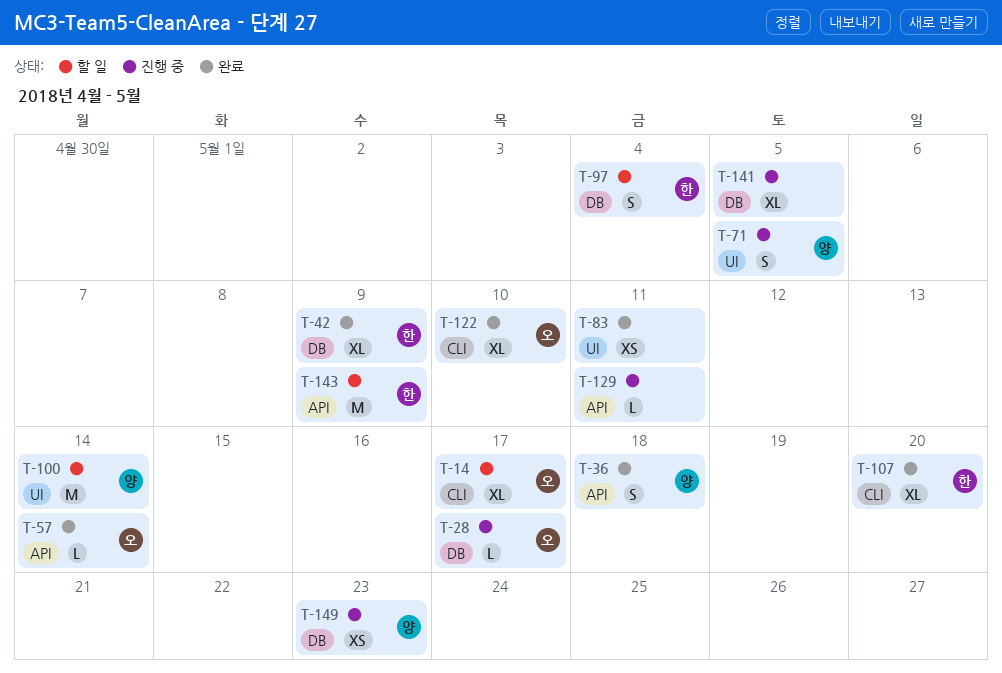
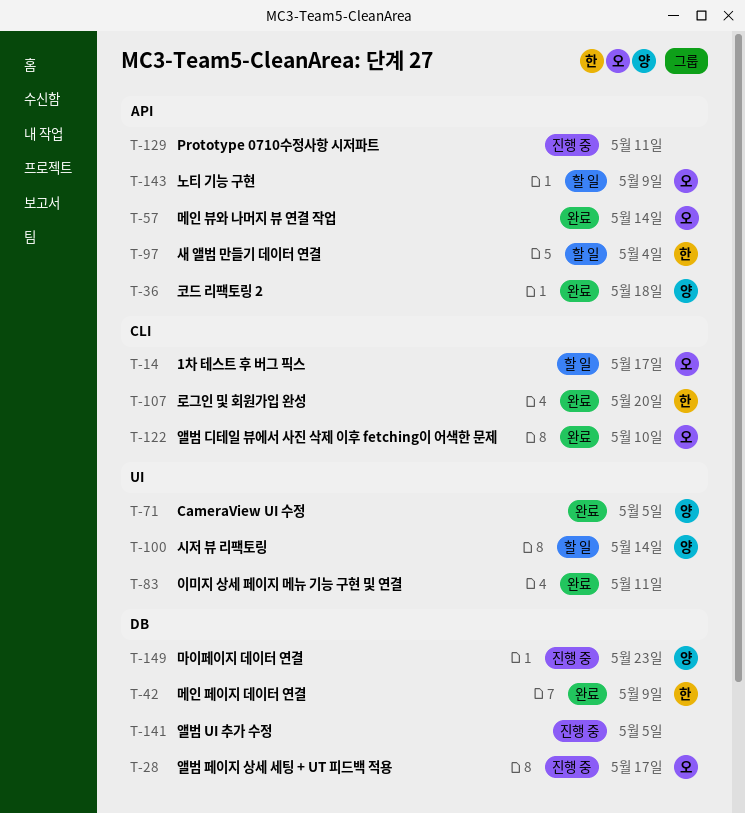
T-71, status: 진행 중 -> 완료
T-97, label: DB -> API
T-143, owner: 한 -> 오

